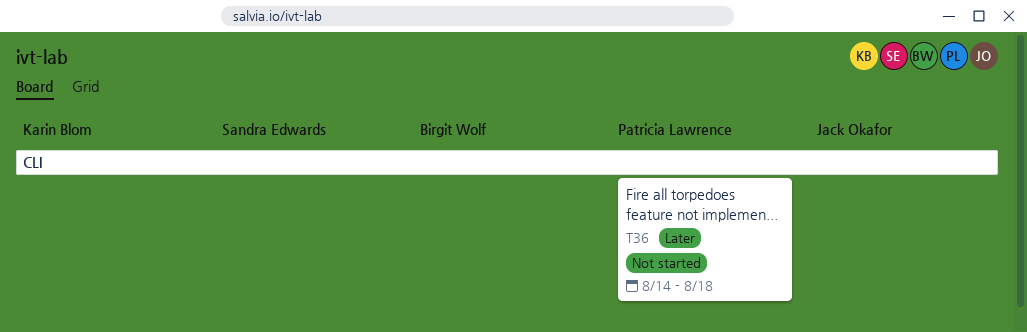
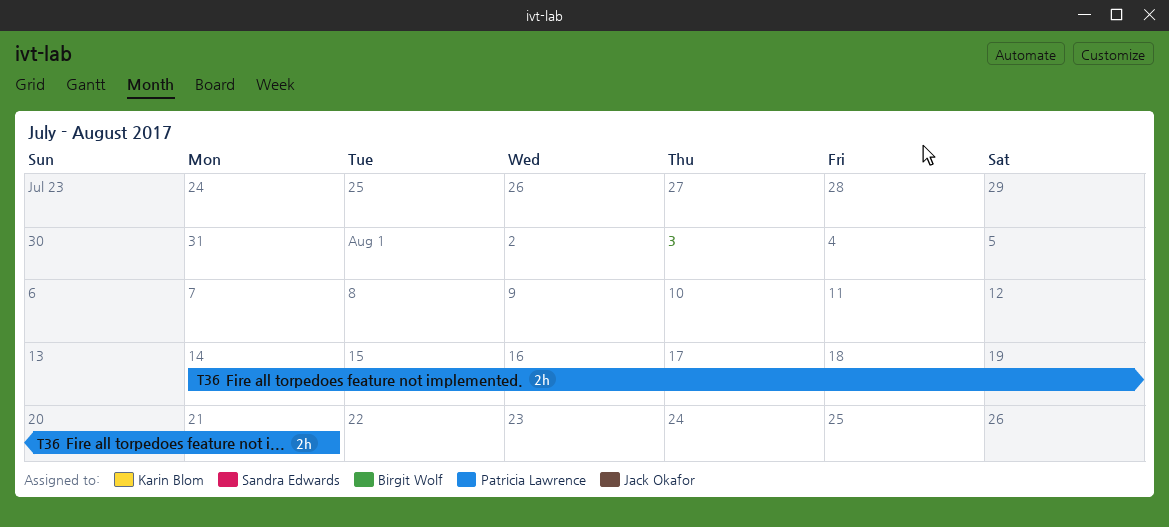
T36, due: Aug 18 -> Aug 21

